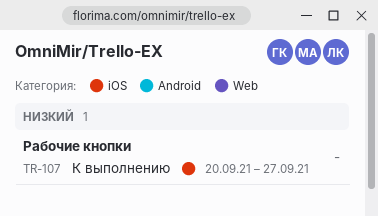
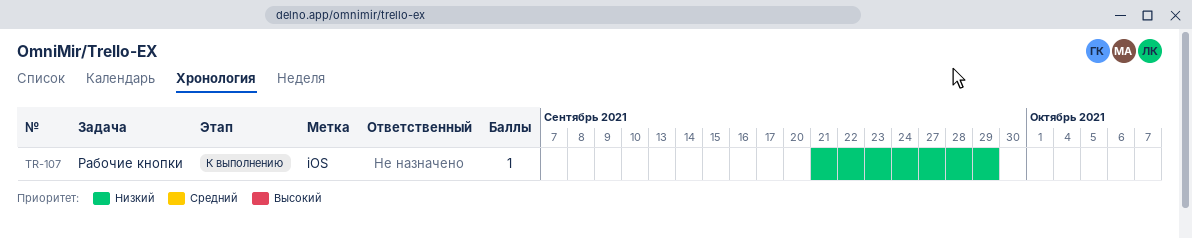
TR-107, start: Sep 20 -> Sep 21
TR-107, due: Sep 27 -> Sep 29

